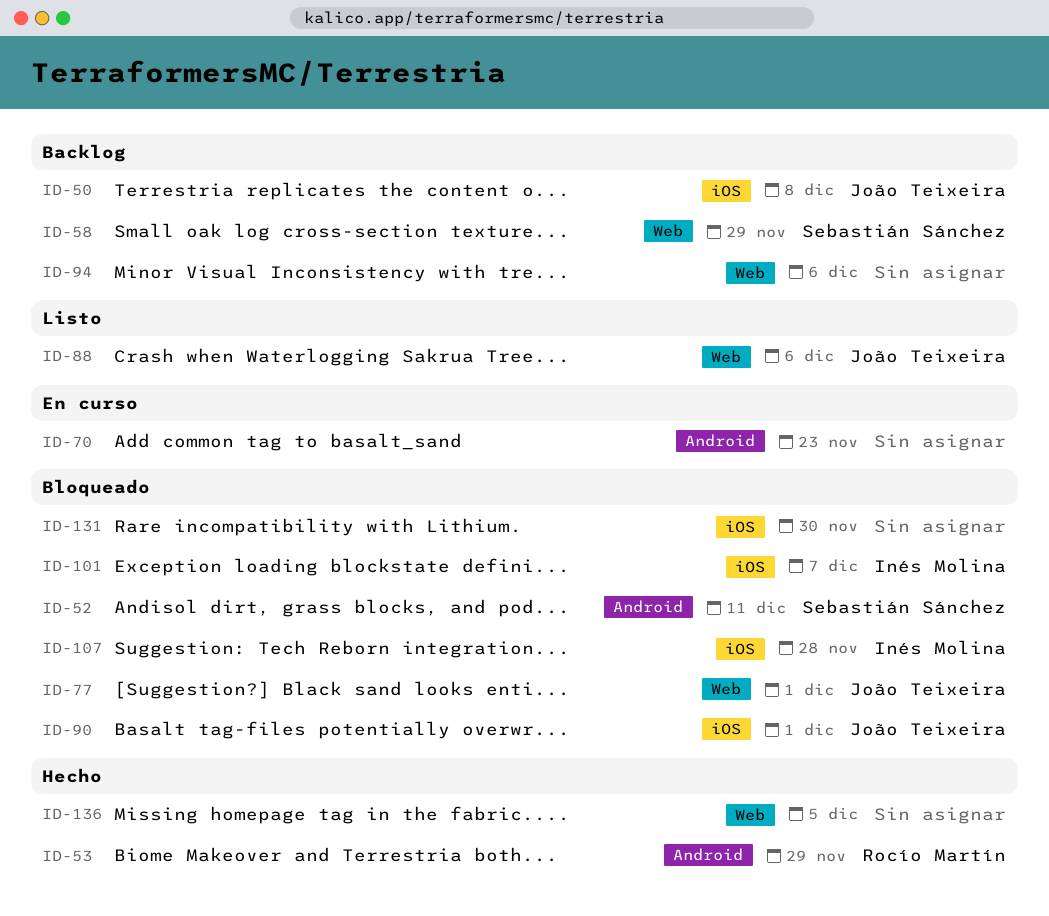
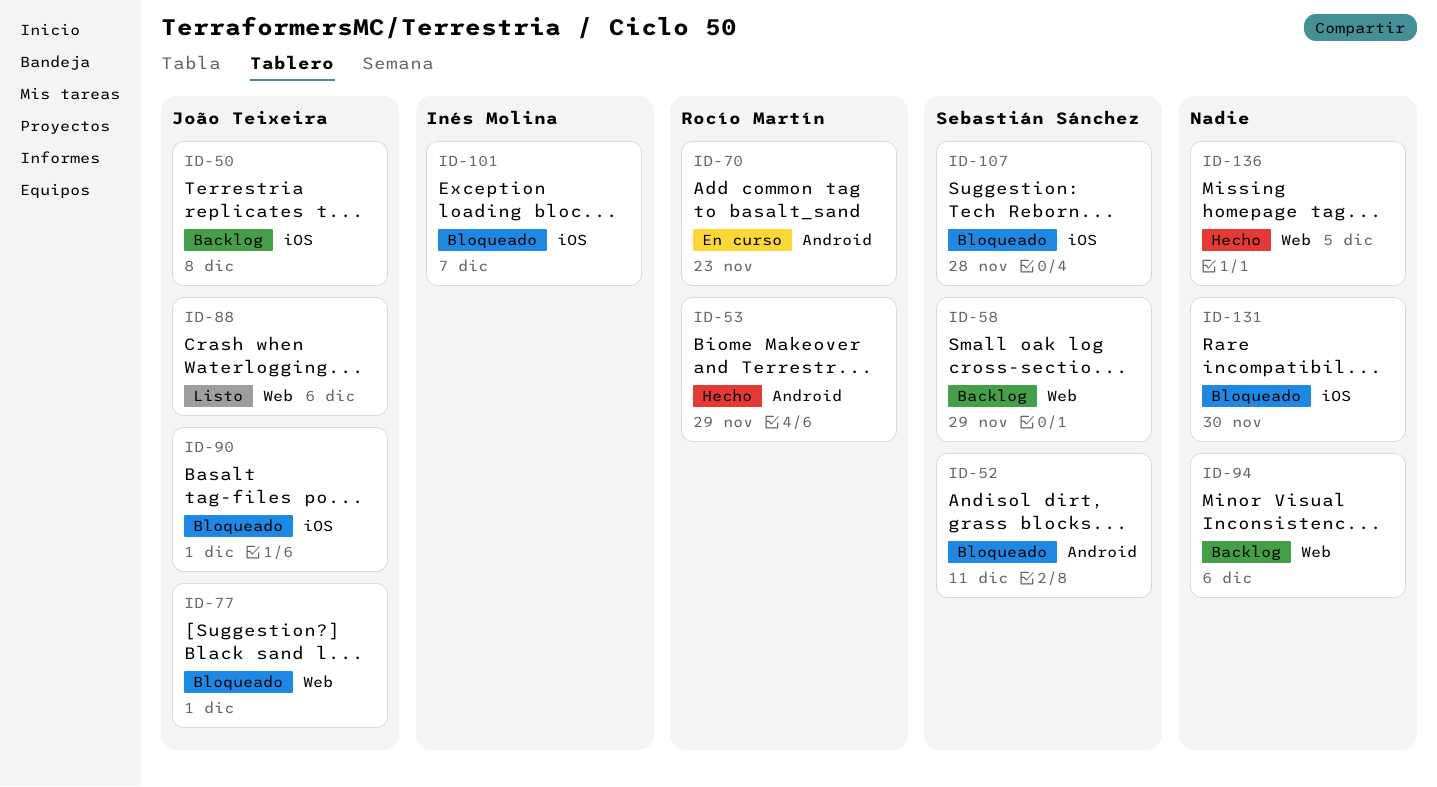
ID-70, owner: none -> Rocío Martín
ID-107, owner: Inés Molina -> Sebastián Sánchez

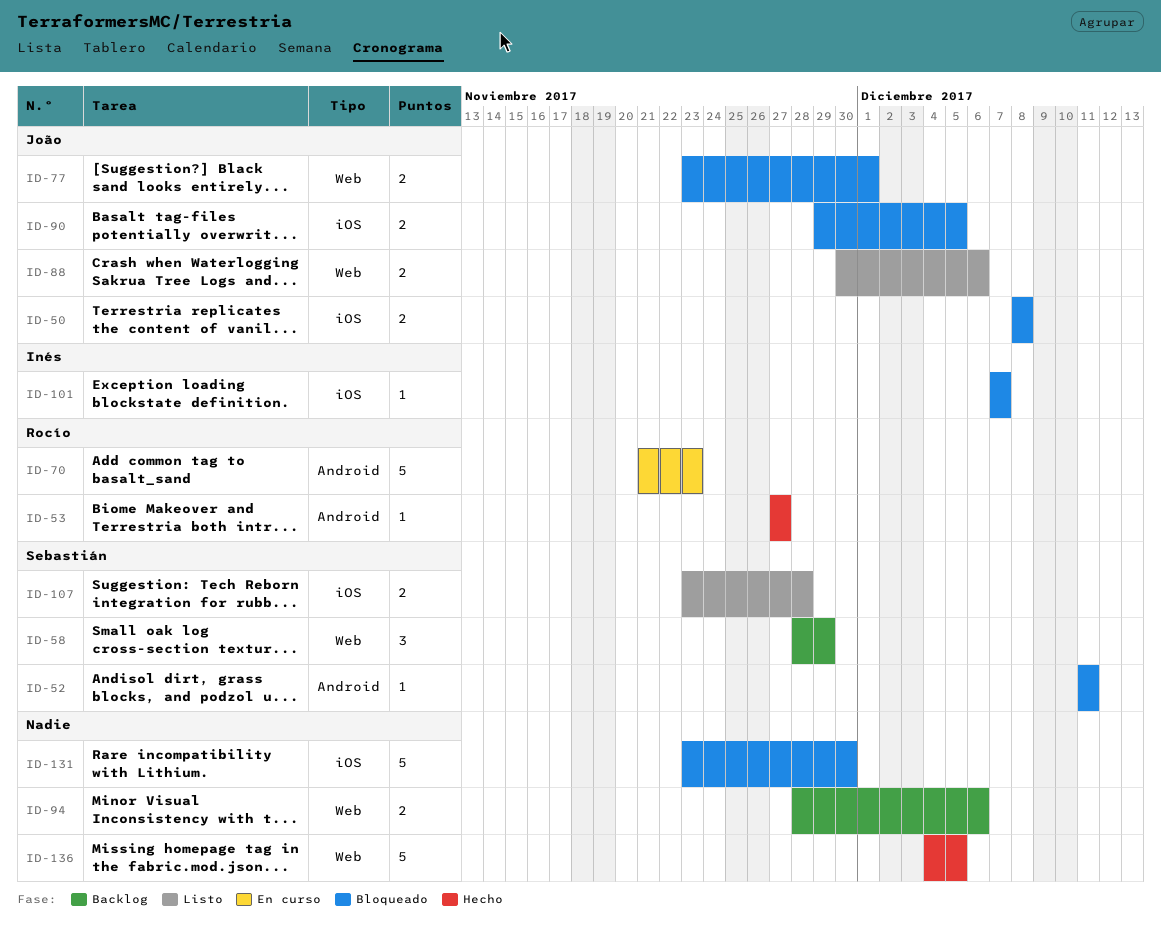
ID-50, status: Backlog -> Bloqueado
ID-53, due: Nov 29 -> Nov 27
ID-90, due: Dec 1 -> Dec 5
ID-107, status: Bloqueado -> Listo

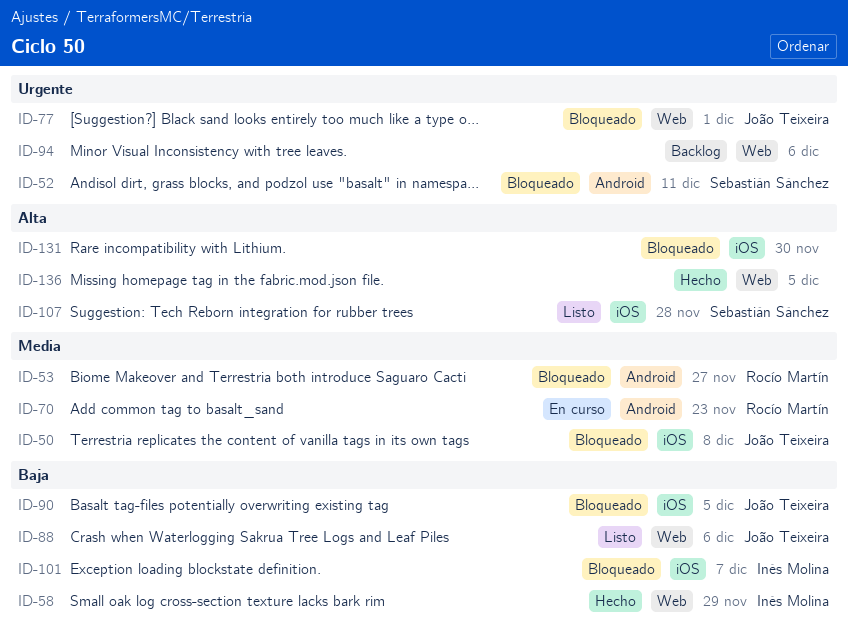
ID-53, status: Hecho -> Bloqueado
ID-58, status: Backlog -> Hecho
ID-58, owner: Sebastián Sánchez -> Inés Molina

